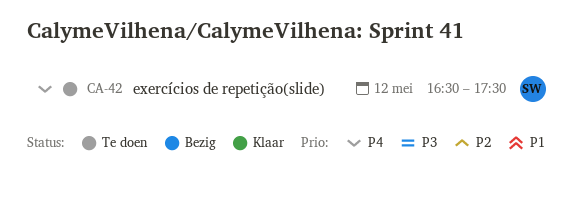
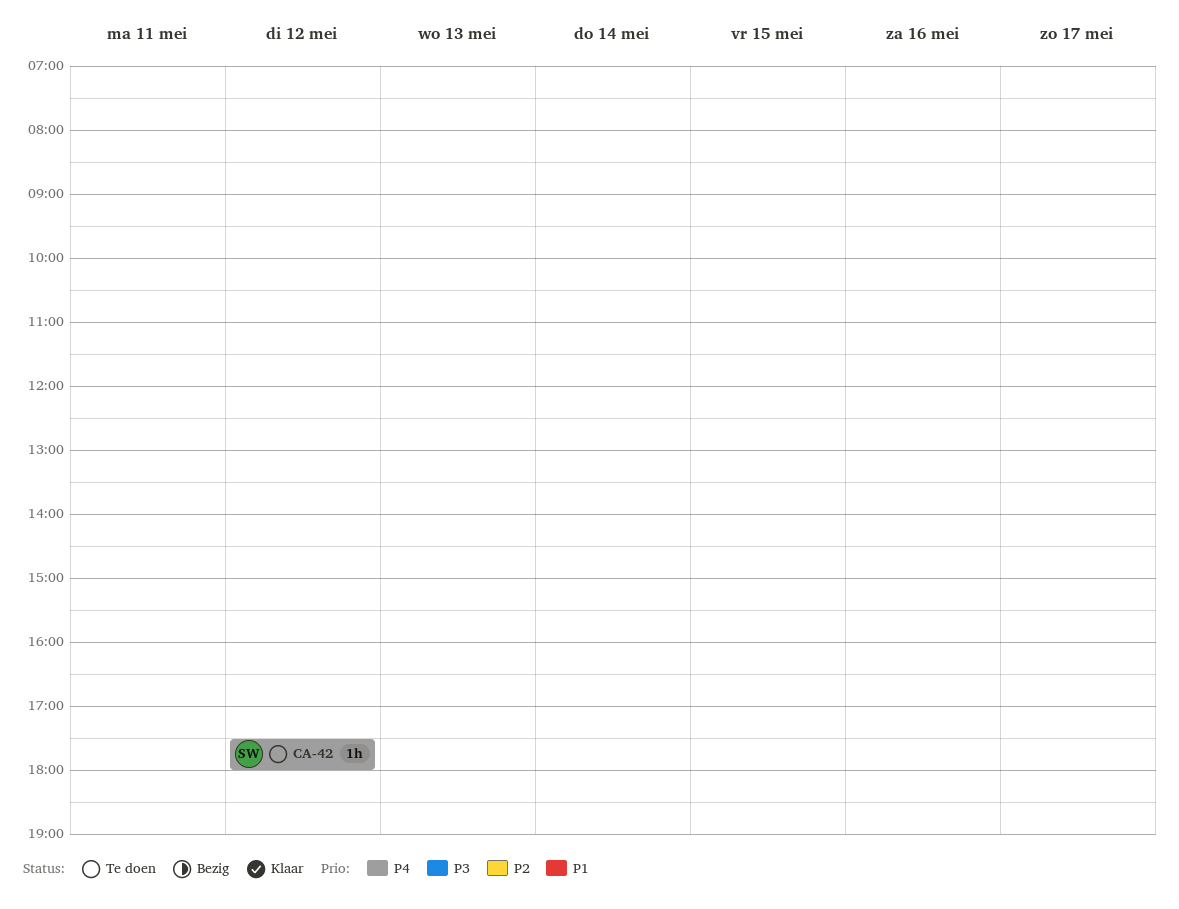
CA-42, begins: 16:30 -> 17:30
CA-42, ends: 17:30 -> 18:00

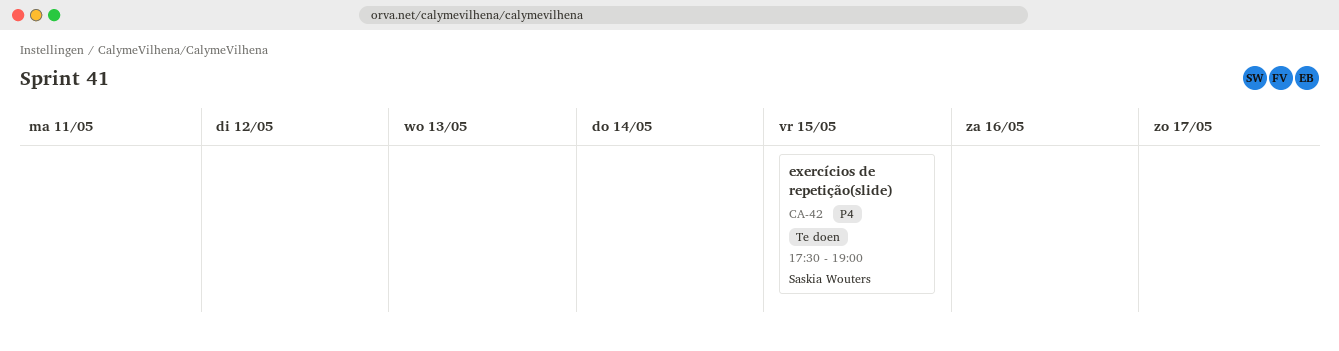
CA-42, day: May 12 -> May 15
CA-42, ends: 18:00 -> 19:00

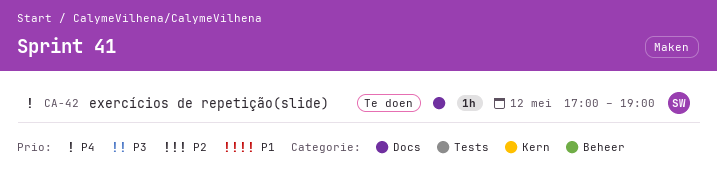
CA-42, day: May 15 -> May 12
CA-42, begins: 17:30 -> 17:00

